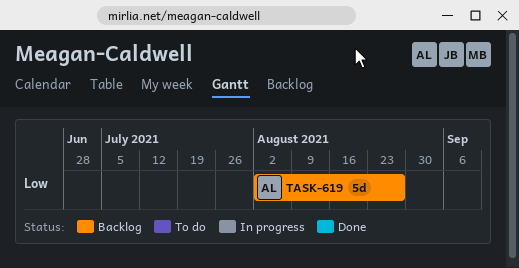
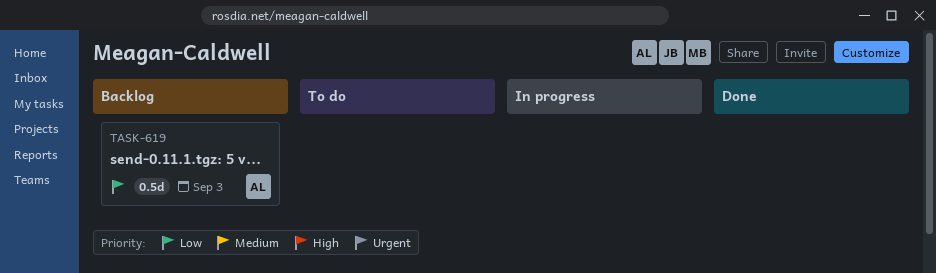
TASK-619, estimate: 5d -> 0.5d
TASK-619, due: Aug 27 -> Sep 3

